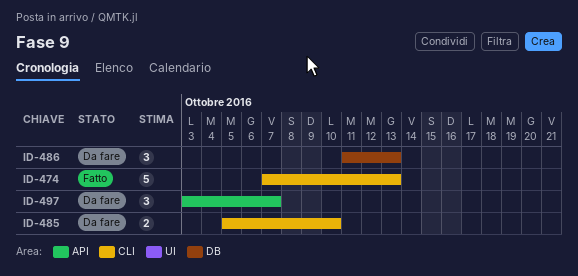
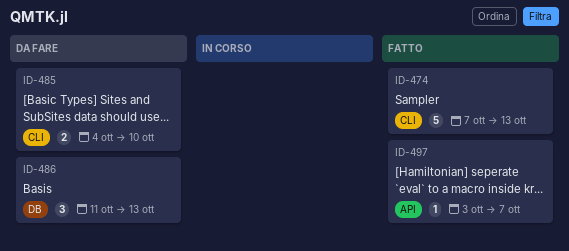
ID-485, start: Oct 5 -> Oct 4
ID-497, status: Da fare -> Fatto
ID-497, estimate: 3 -> 1

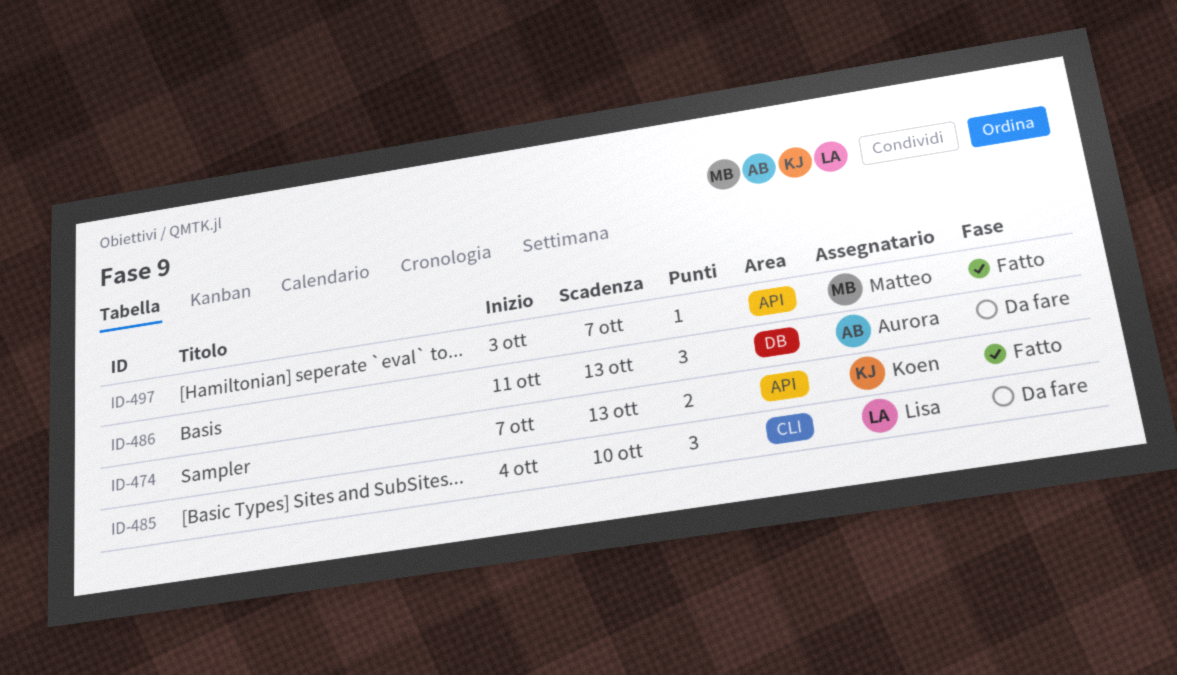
ID-474, label: CLI -> API
ID-474, estimate: 5 -> 2
ID-485, estimate: 2 -> 3

